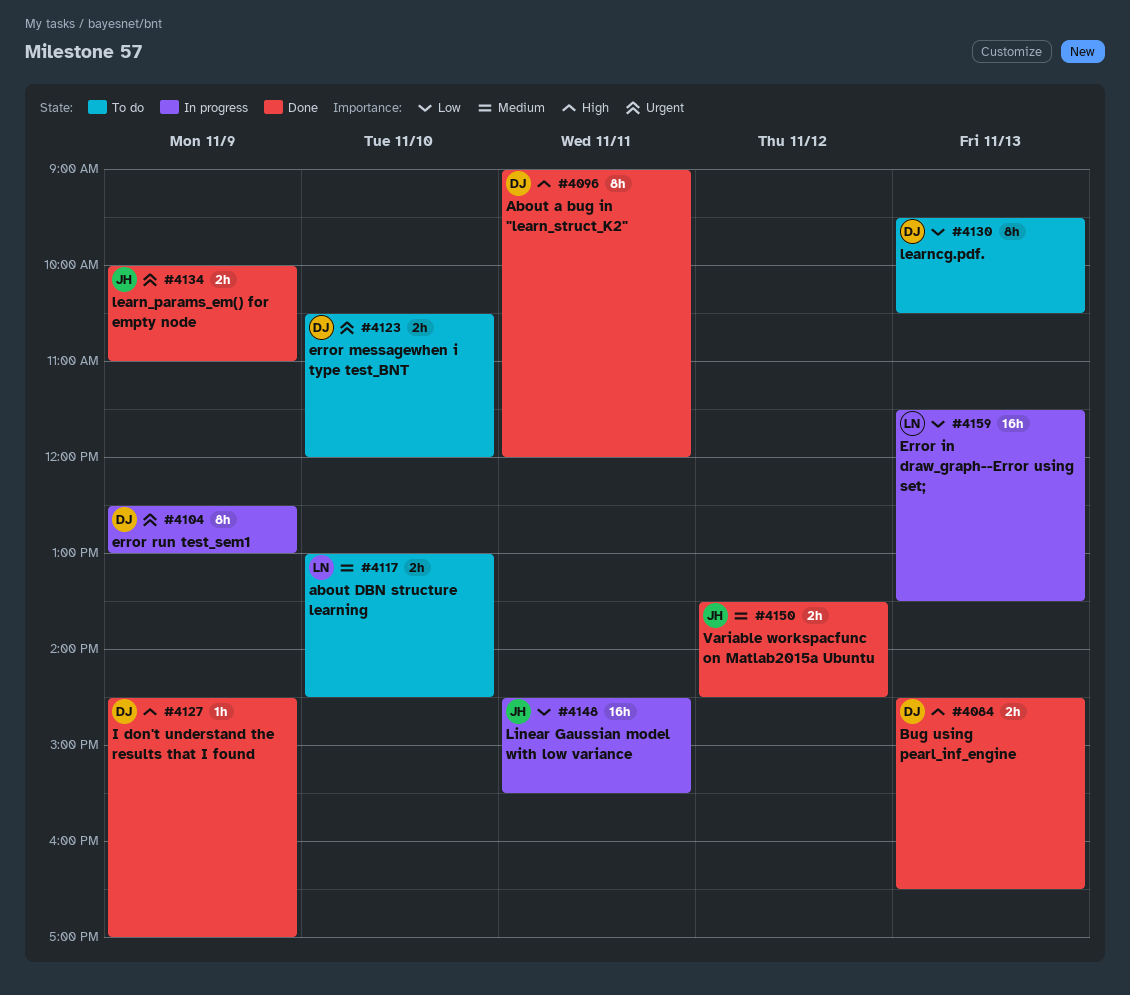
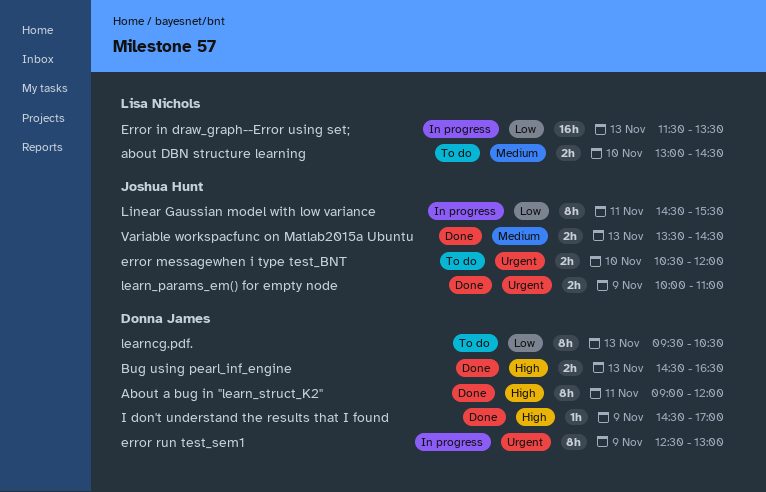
error messagewhen i type test_BNT, owner: Donna James -> Joshua Hunt
Linear Gaussian model with low variance, estimate: 16h -> 8h
Variable workspacfunc on Matlab2015a Ubuntu, day: Nov 12 -> Nov 13

